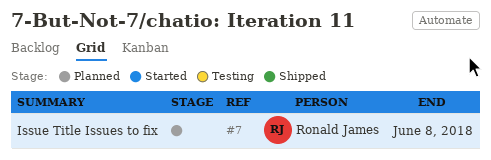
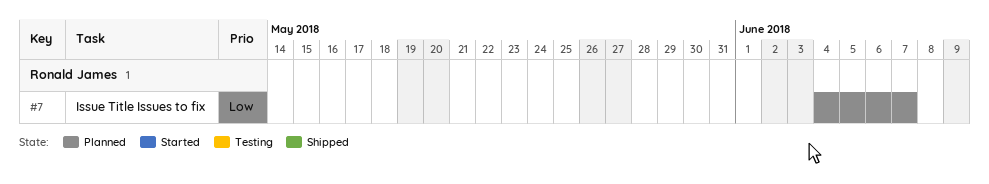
#7, due: Jun 8 -> Jun 7

